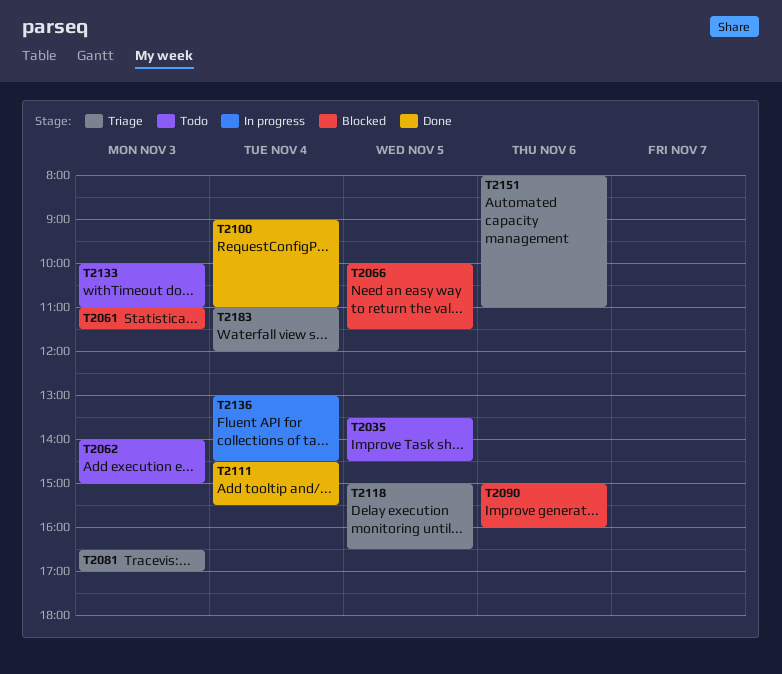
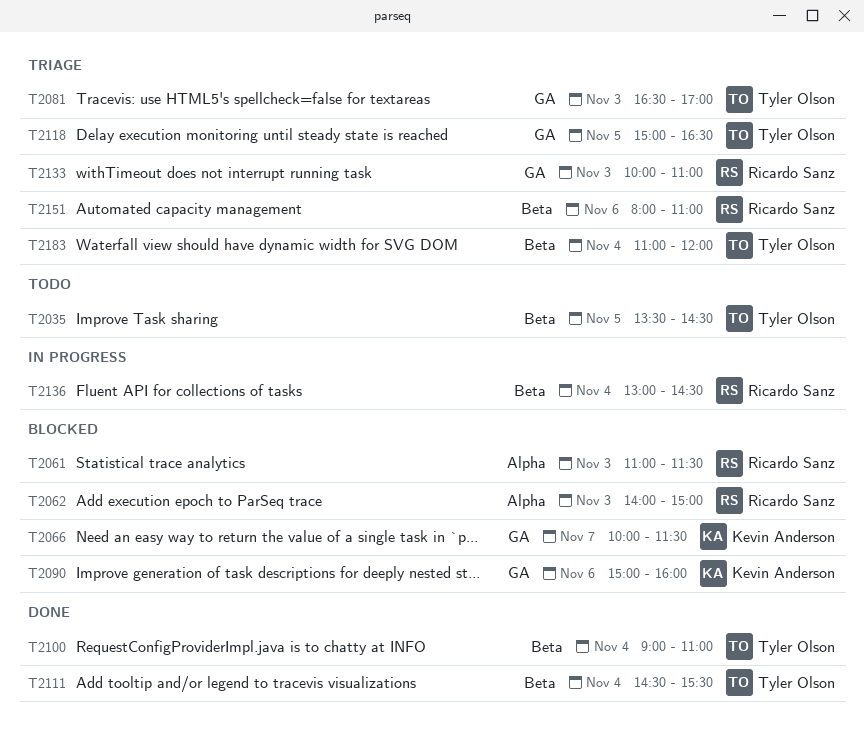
T2062, status: Todo -> Blocked
T2066, day: Nov 5 -> Nov 7
T2133, status: Todo -> Triage

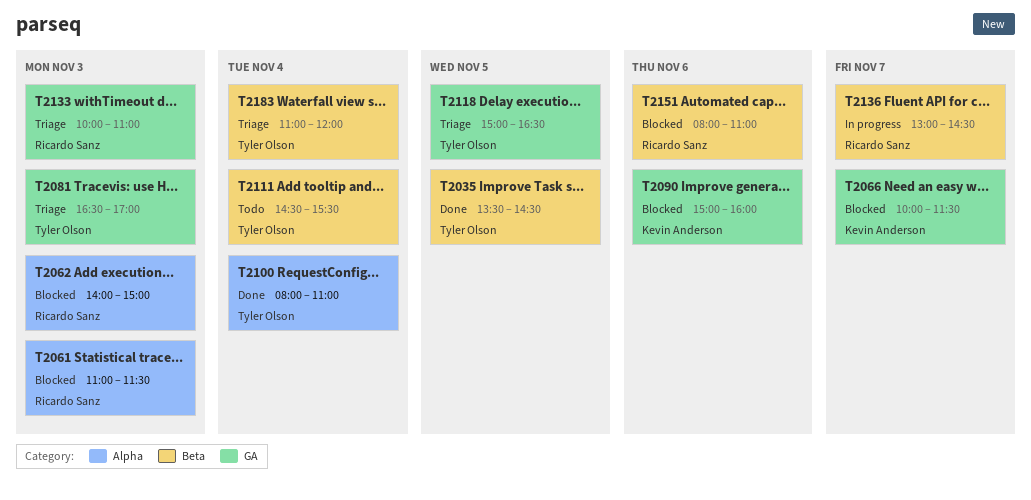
T2035, status: Todo -> Done
T2100, label: Beta -> Alpha
T2100, begins: 09:00 -> 08:00
T2111, status: Done -> Todo
T2136, day: Nov 4 -> Nov 7
T2151, status: Triage -> Blocked

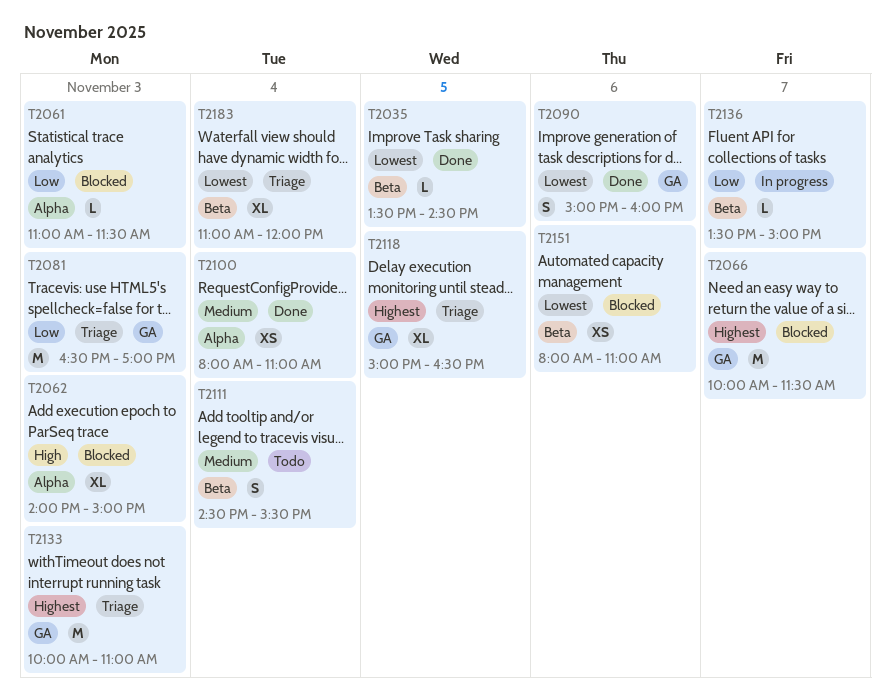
T2090, status: Blocked -> Done
T2136, begins: 13:00 -> 13:30
T2136, ends: 14:30 -> 15:00

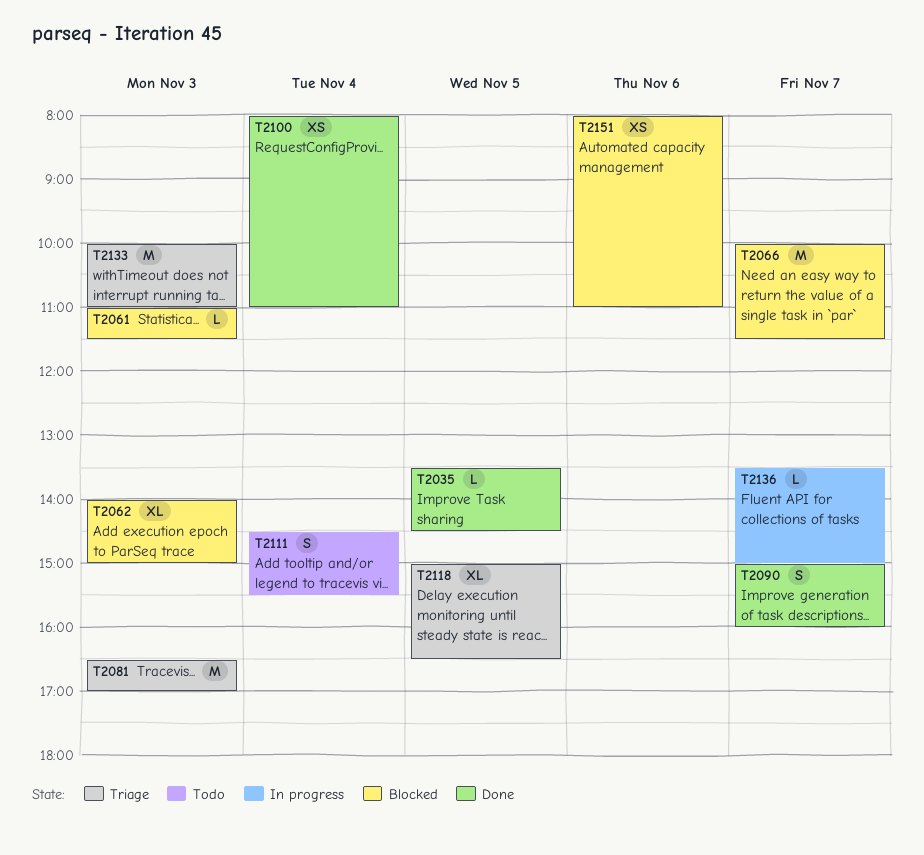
T2090, day: Nov 6 -> Nov 7
T2183: present -> none

